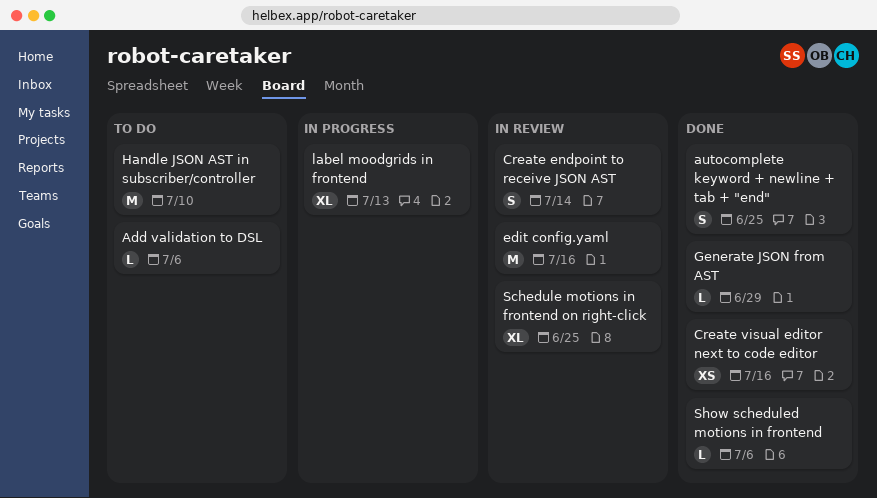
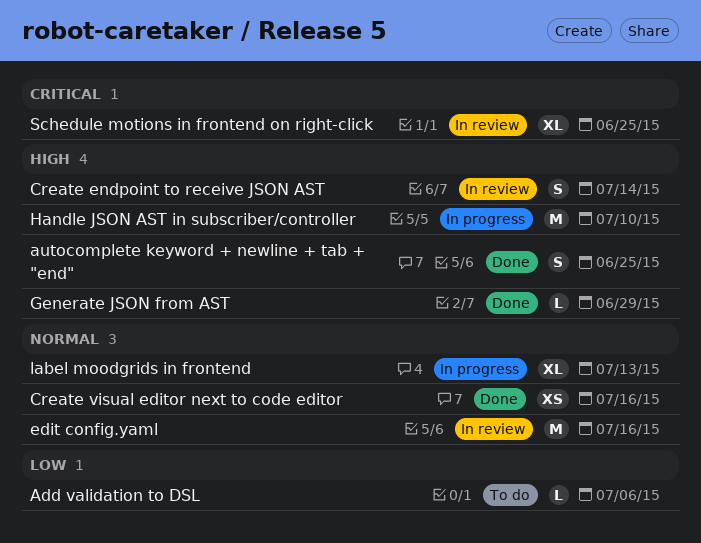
Handle JSON AST in subscriber/controller, status: To do -> In progress
Show scheduled motions in frontend: present -> none

